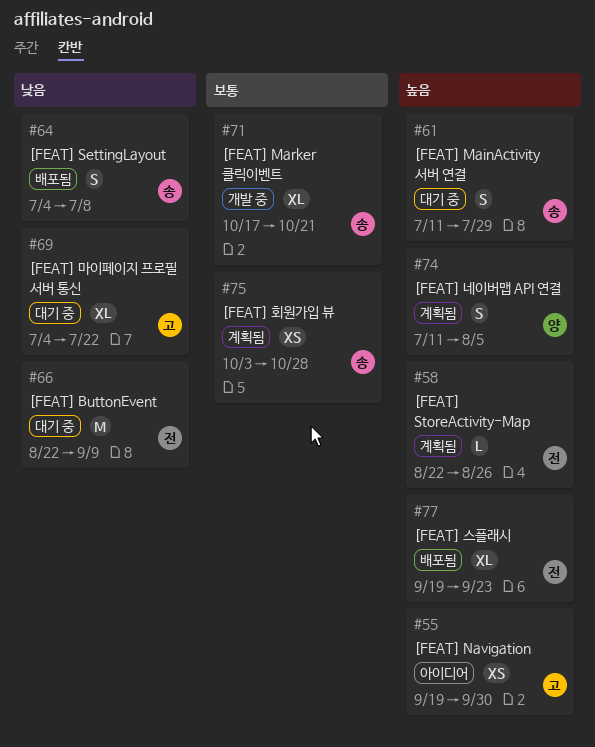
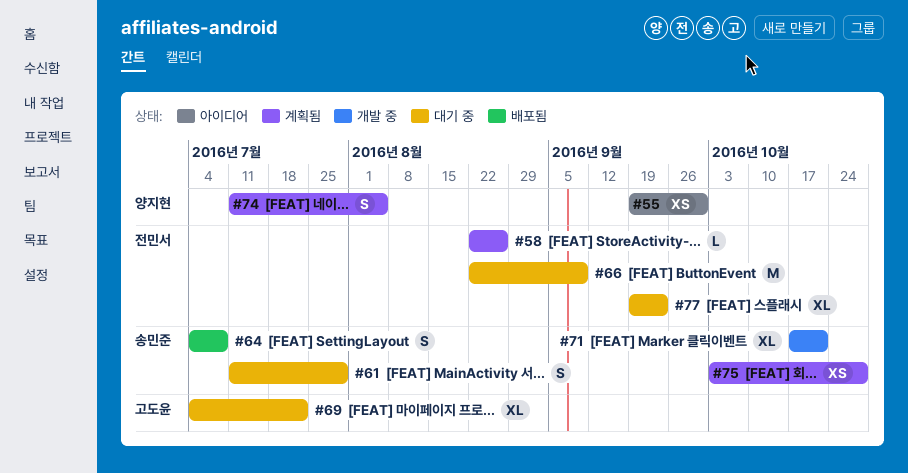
#55, owner: 고도윤 -> 양지현
#77, status: 배포됨 -> 대기 중

